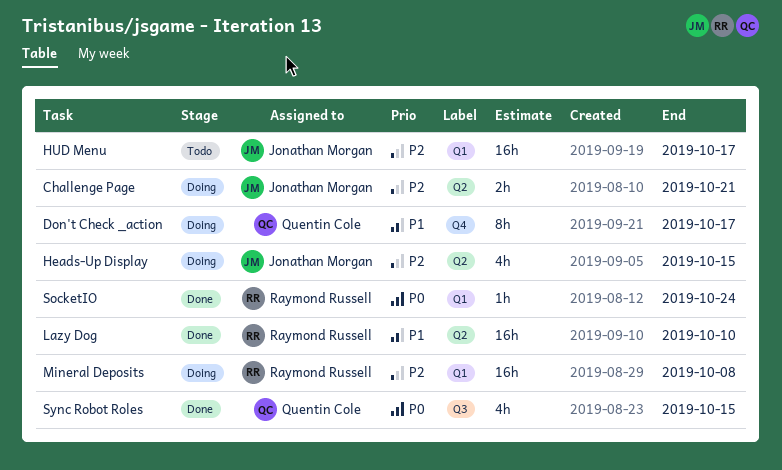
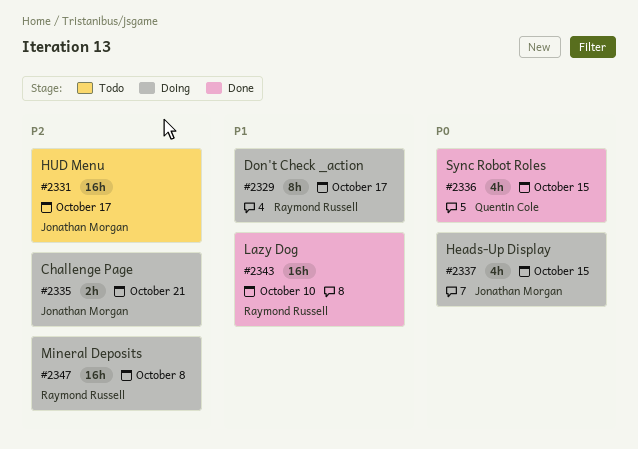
Don't Check _action, owner: Quentin Cole -> Raymond Russell
Heads-Up Display, priority: P2 -> P0
SocketIO: present -> none

